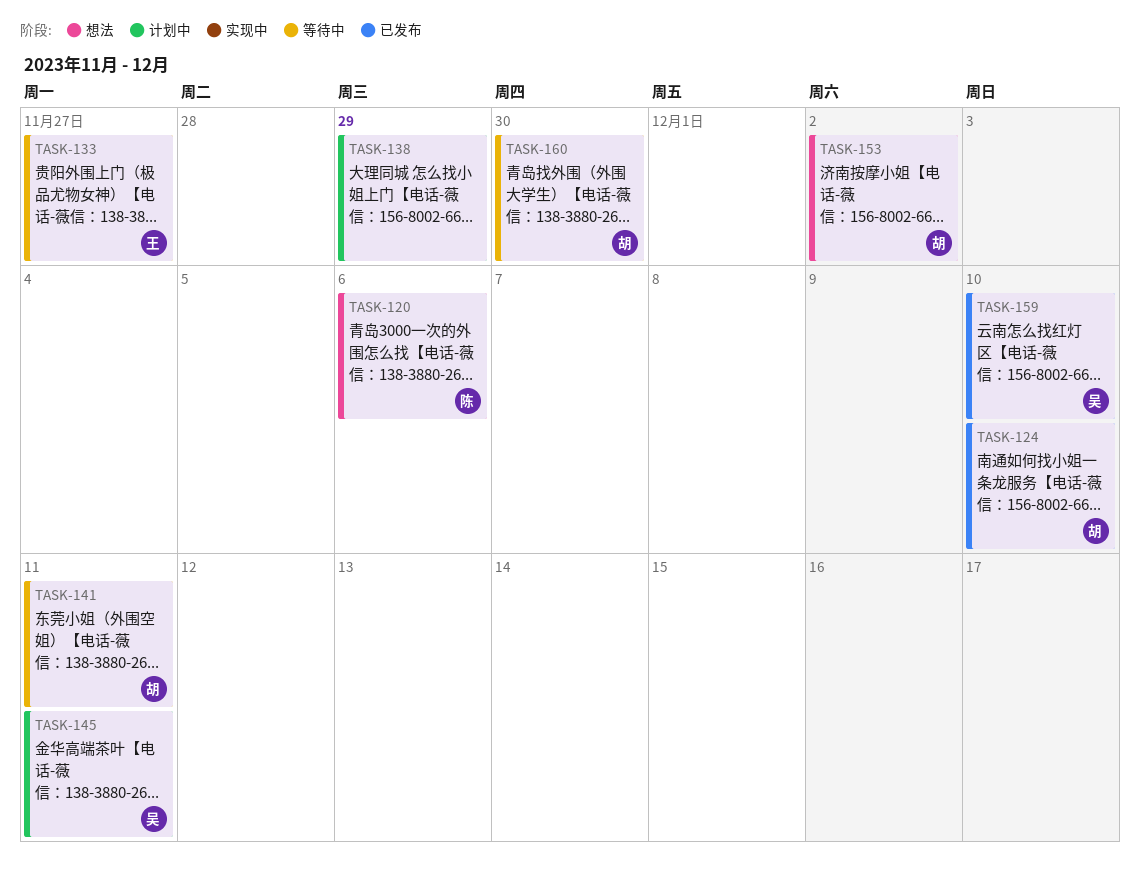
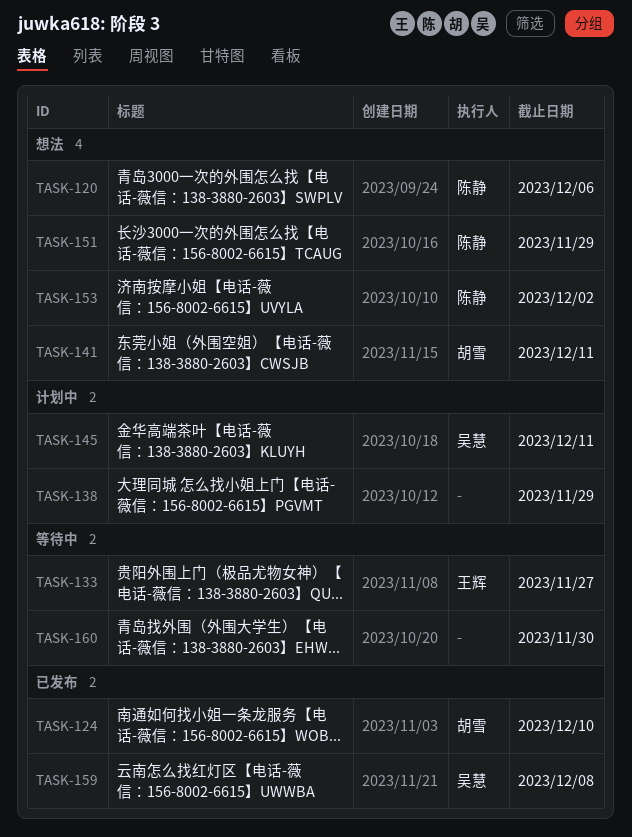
TASK-141, status: 等待中 -> 想法
TASK-151: none -> present
TASK-153, owner: 胡雪 -> 陈静
TASK-159, due: Dec 10 -> Dec 8
TASK-160, owner: 胡雪 -> none

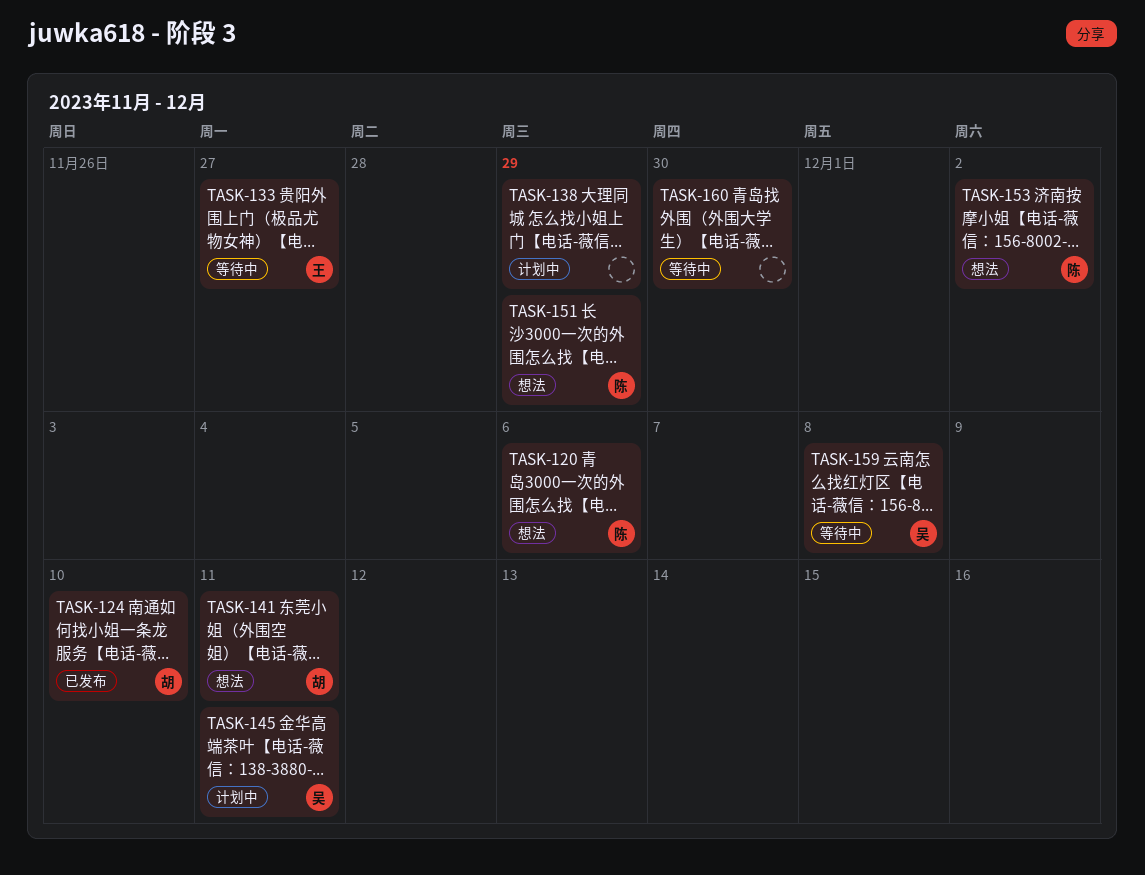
TASK-159, status: 已发布 -> 等待中

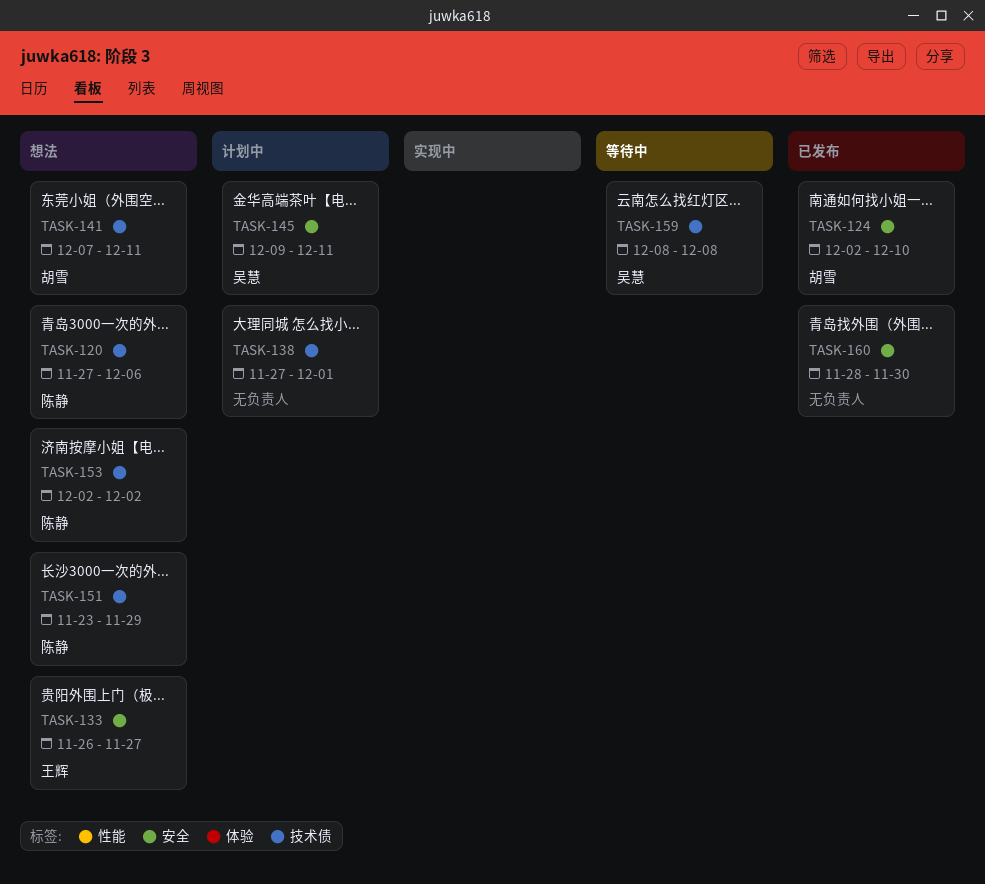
TASK-133, status: 等待中 -> 想法
TASK-138, due: Nov 29 -> Dec 1
TASK-160, status: 等待中 -> 已发布

